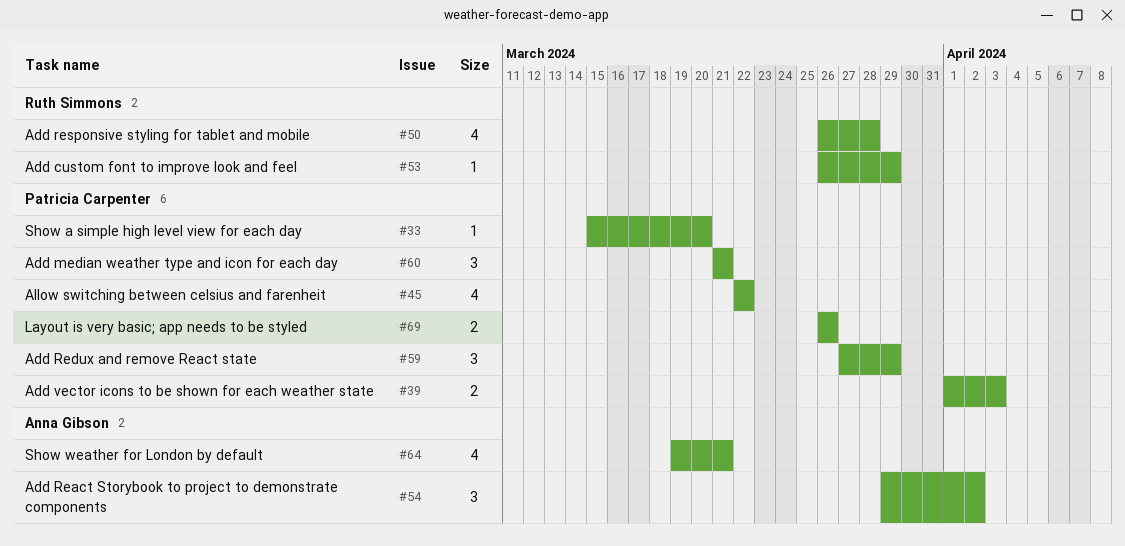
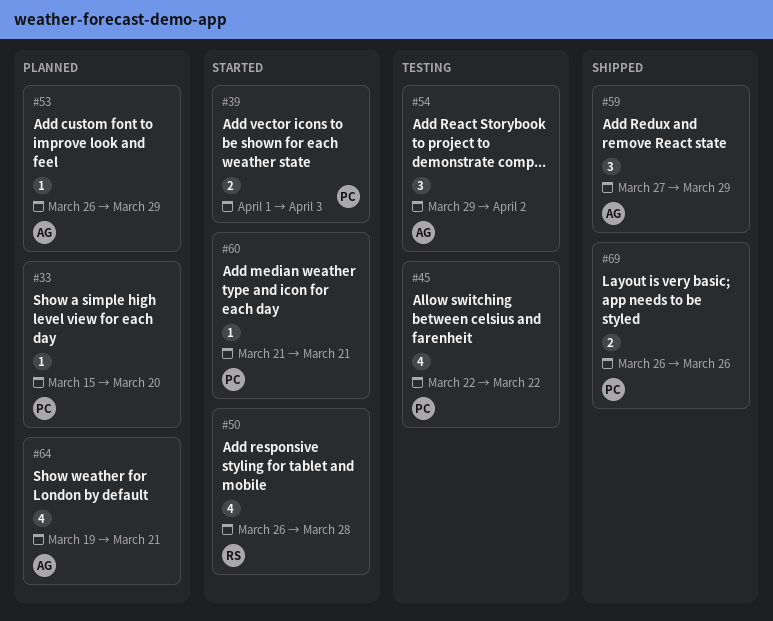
#53, owner: Ruth Simmons -> Anna Gibson
#59, owner: Patricia Carpenter -> Anna Gibson
#60, estimate: 3 -> 1

